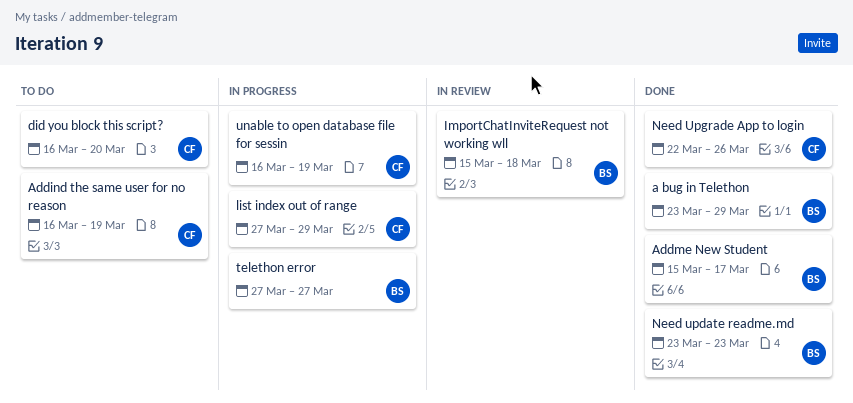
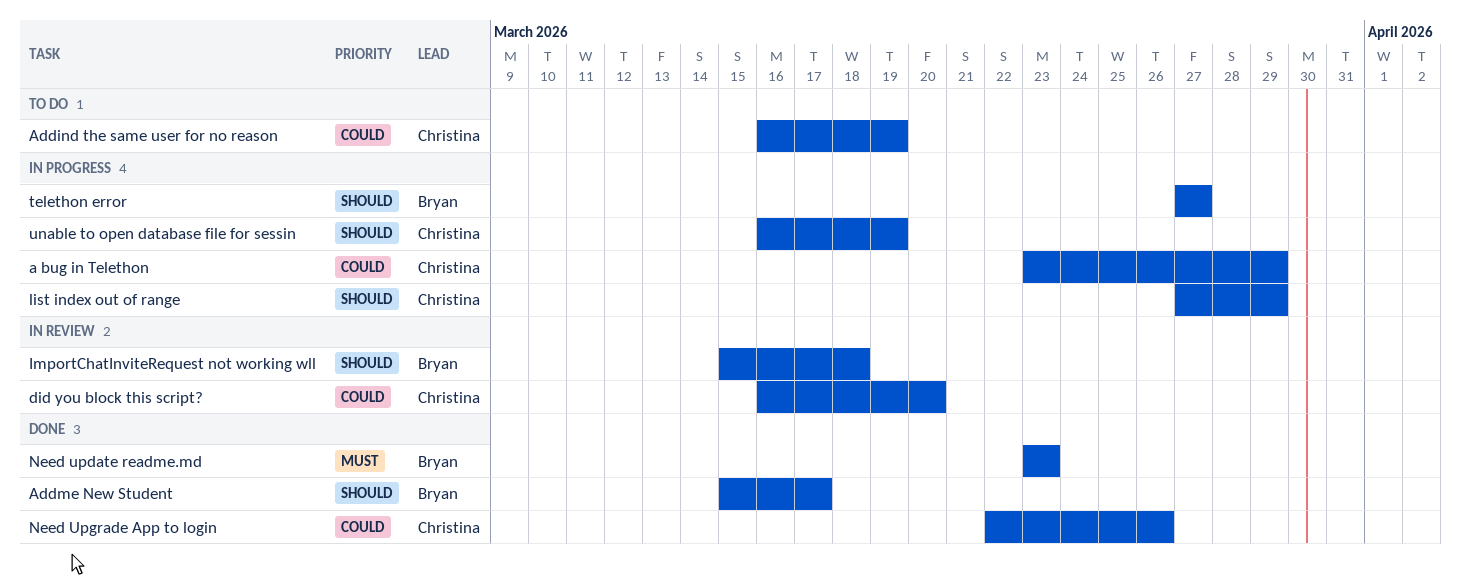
a bug in Telethon, status: Done -> In progress
a bug in Telethon, owner: Bryan -> Christina
did you block this script?, status: To do -> In review

